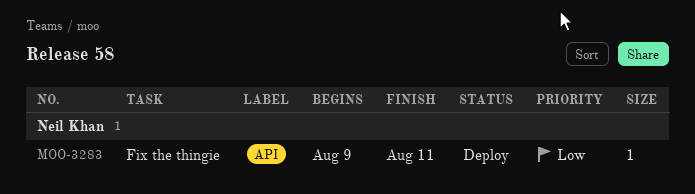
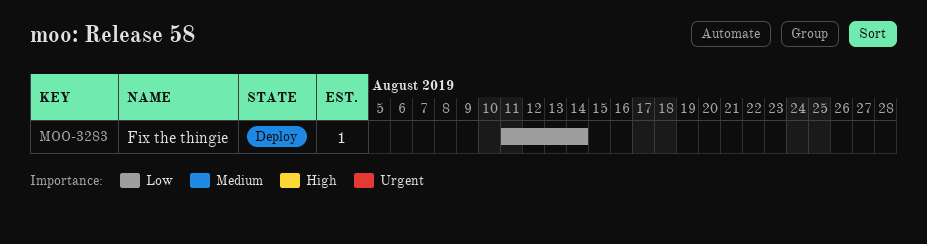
MOO-3283, start: Aug 9 -> Aug 11
MOO-3283, due: Aug 11 -> Aug 14

